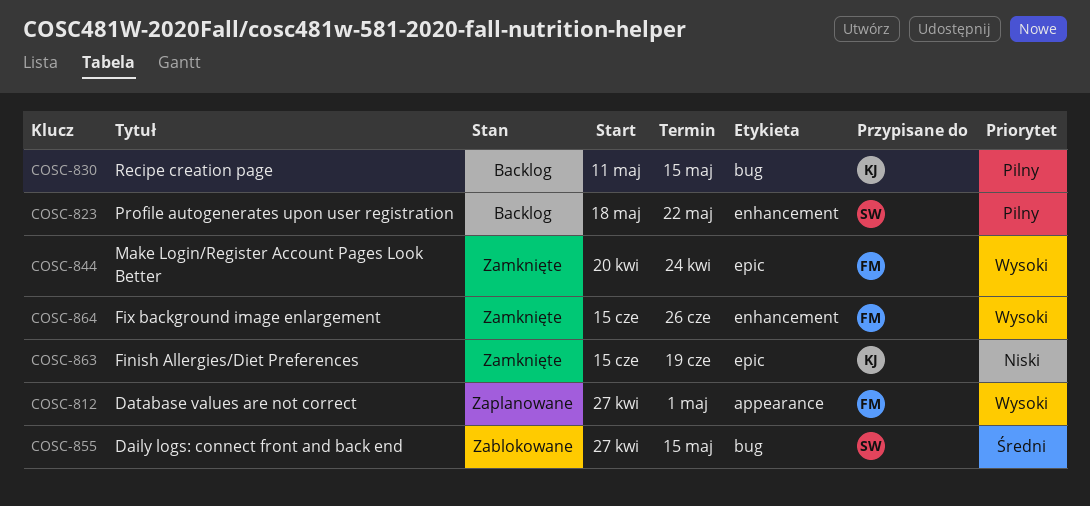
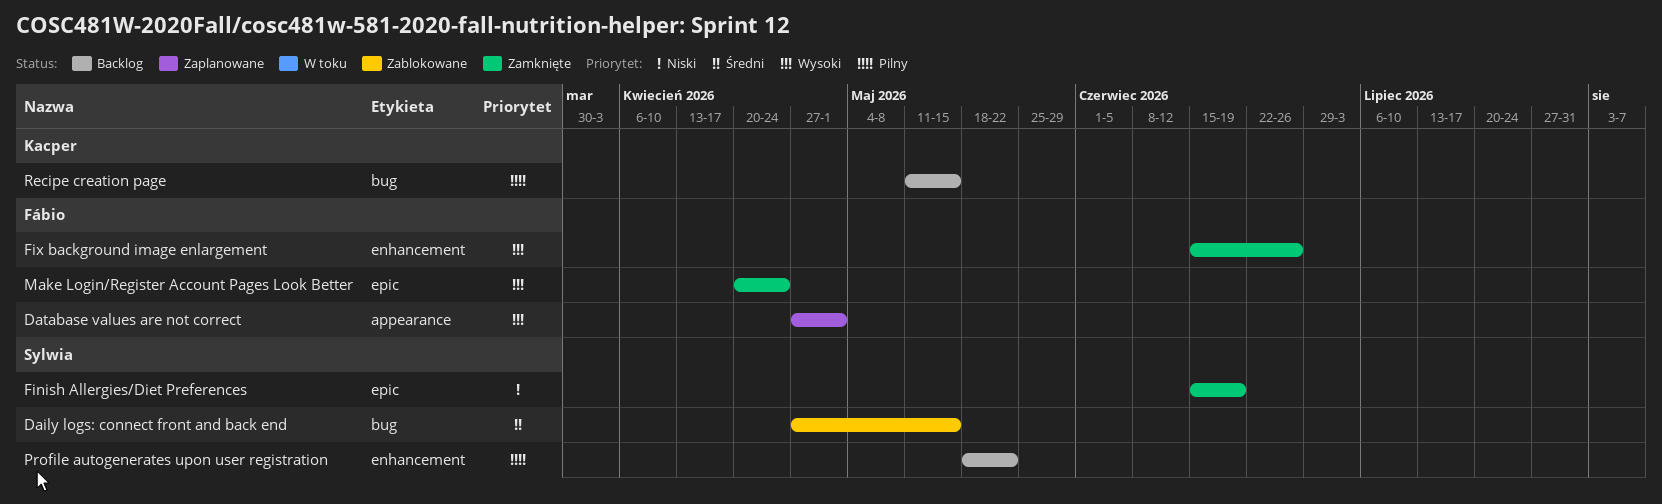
Finish Allergies/Diet Preferences, owner: Kacper -> Sylwia

